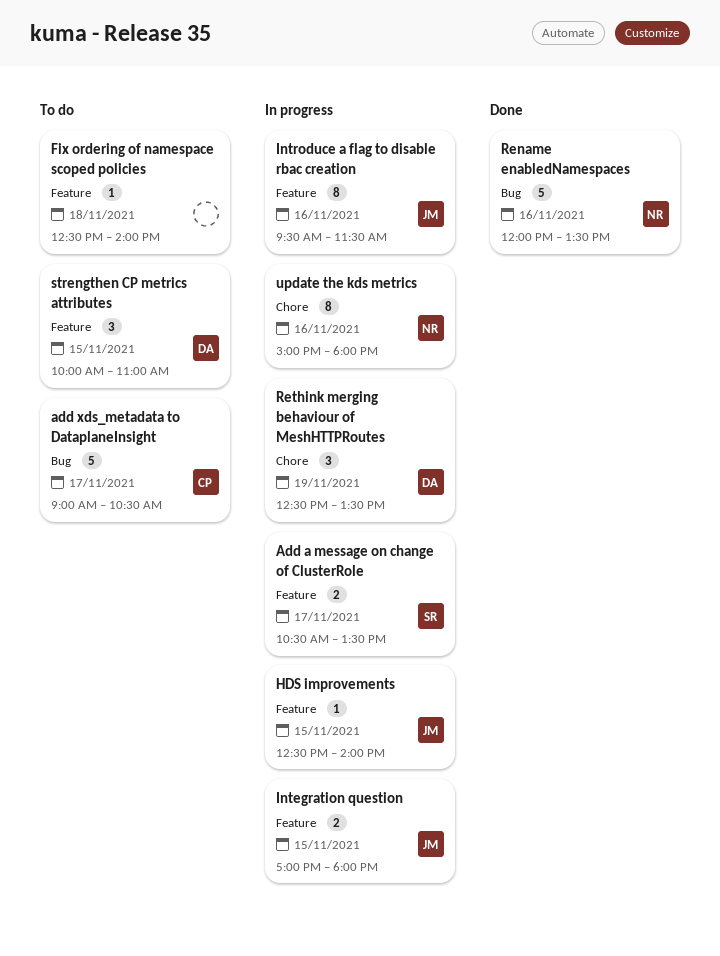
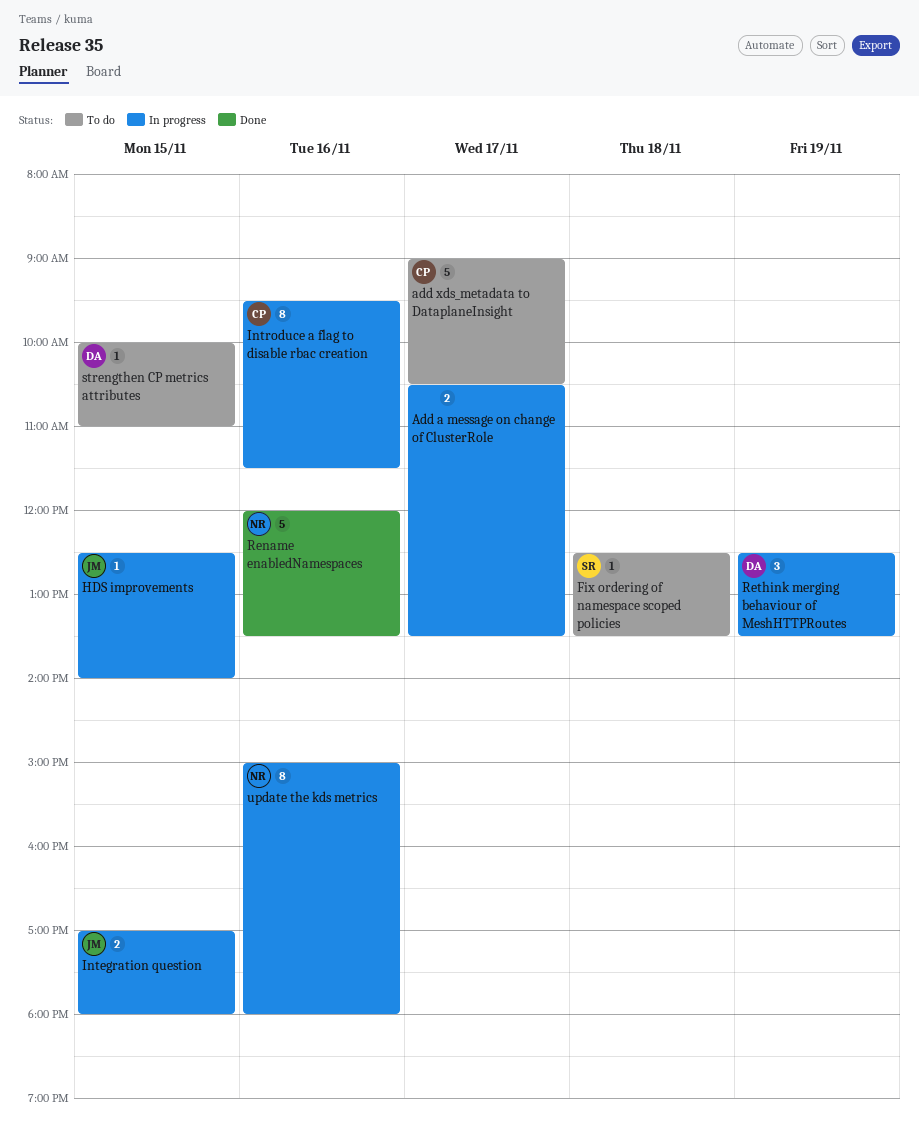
Add a message on change of ClusterRole, owner: SR -> none
Fix ordering of namespace scoped policies, owner: none -> SR
Fix ordering of namespace scoped policies, ends: 14:00 -> 13:30
Introduce a flag to disable rbac creation, owner: JM -> CP
strengthen CP metrics attributes, estimate: 3 -> 1

